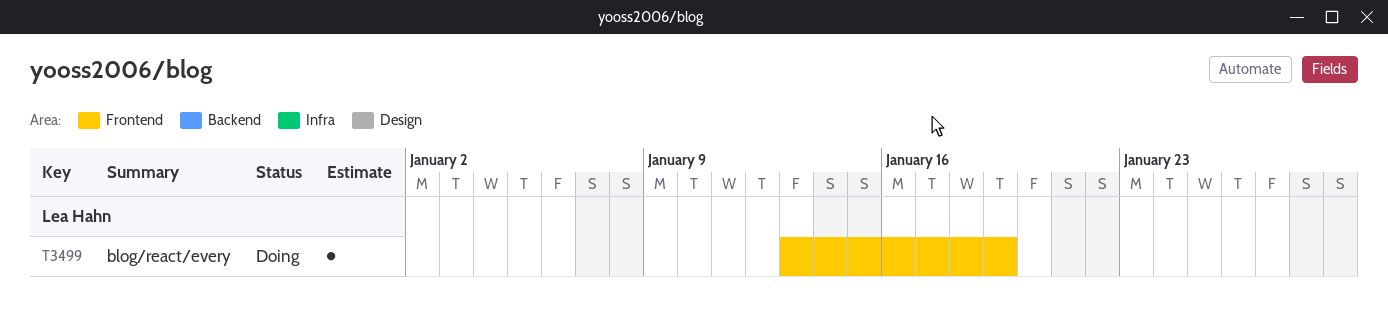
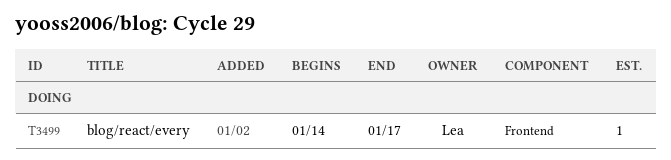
T3499, start: Jan 13 -> Jan 14
T3499, due: Jan 19 -> Jan 17

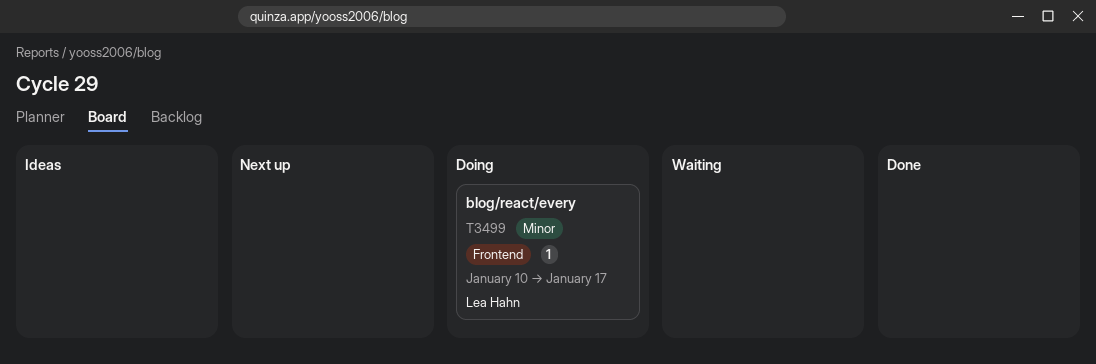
T3499, start: Jan 14 -> Jan 10

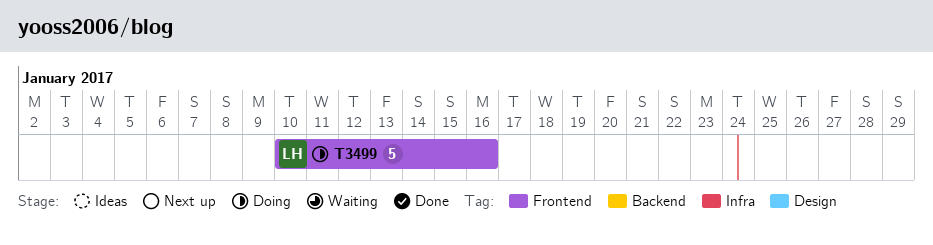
T3499, estimate: 1 -> 5
T3499, due: Jan 17 -> Jan 16

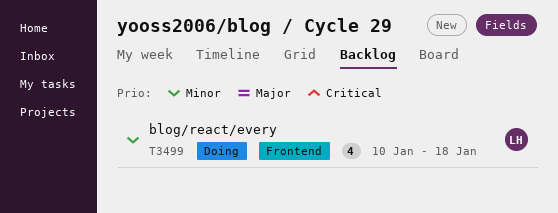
T3499, estimate: 5 -> 4
T3499, due: Jan 16 -> Jan 18

